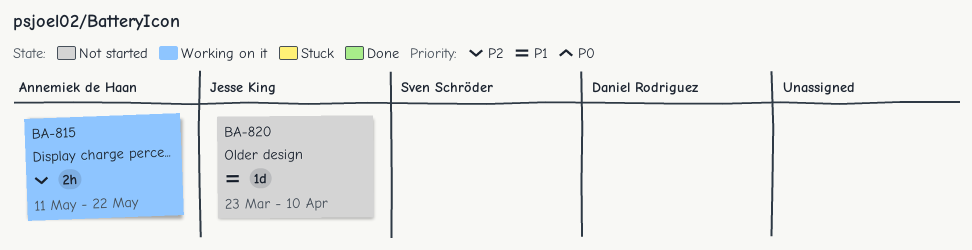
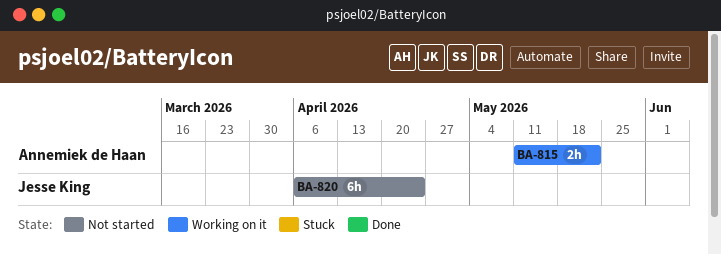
BA-820, estimate: 1d -> 6h
BA-820, start: Mar 23 -> Apr 6
BA-820, due: Apr 10 -> Apr 24

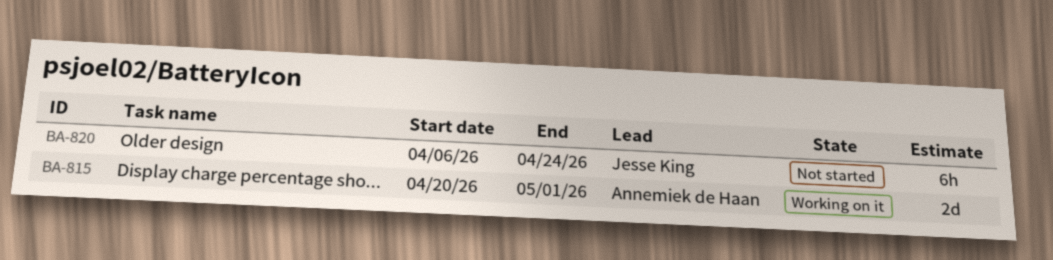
BA-815, estimate: 2h -> 2d
BA-815, start: May 11 -> Apr 20
BA-815, due: May 22 -> May 1

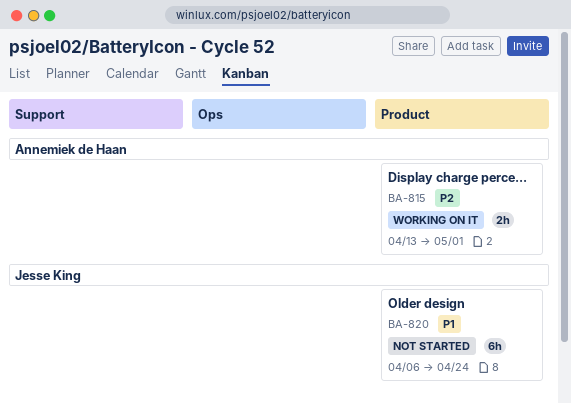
BA-815, estimate: 2d -> 2h
BA-815, start: Apr 20 -> Apr 13

